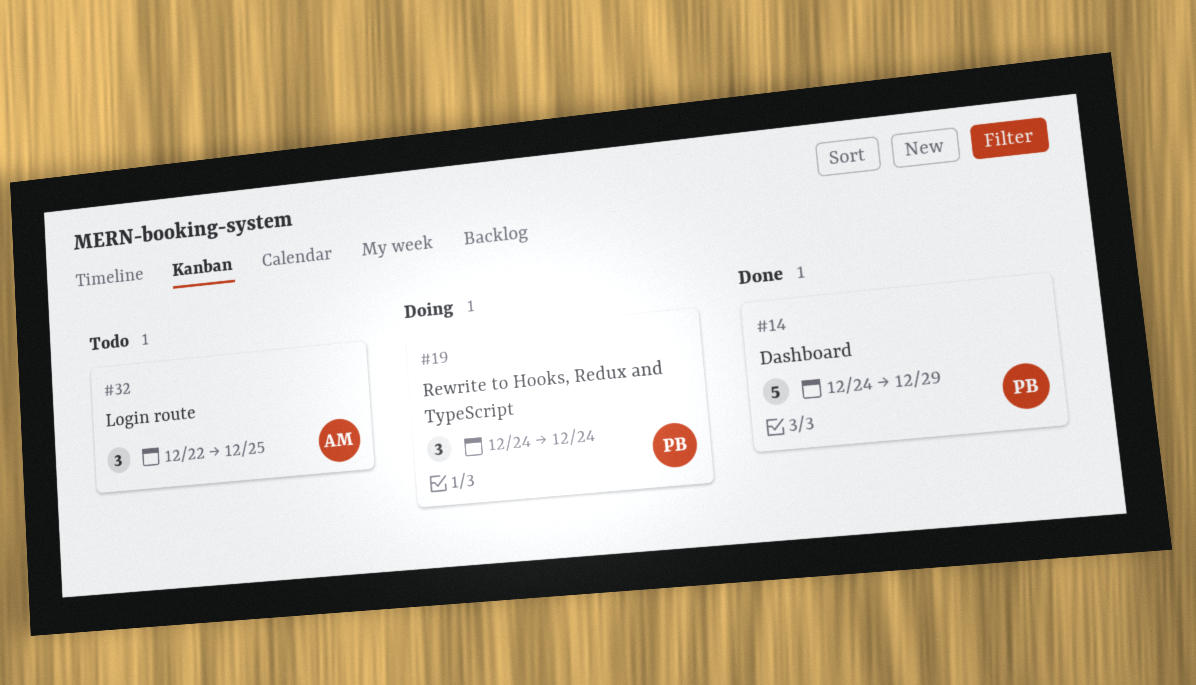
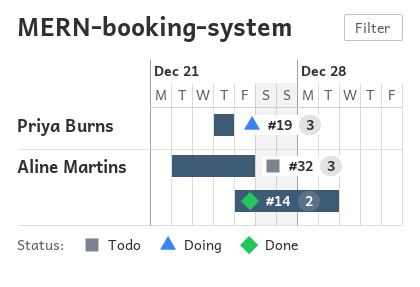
#14, owner: Priya Burns -> Aline Martins
#14, estimate: 5 -> 2
#14, start: Dec 24 -> Dec 25

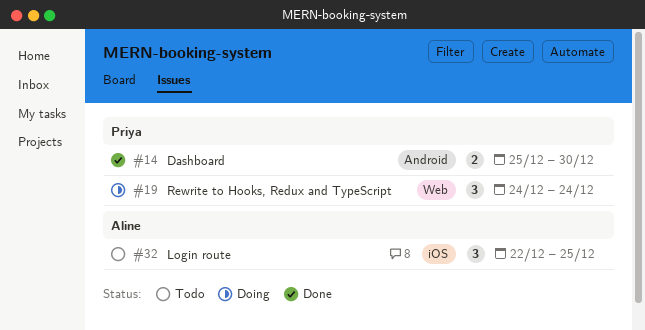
#14, owner: Aline Martins -> Priya Burns
#14, due: Dec 29 -> Dec 30

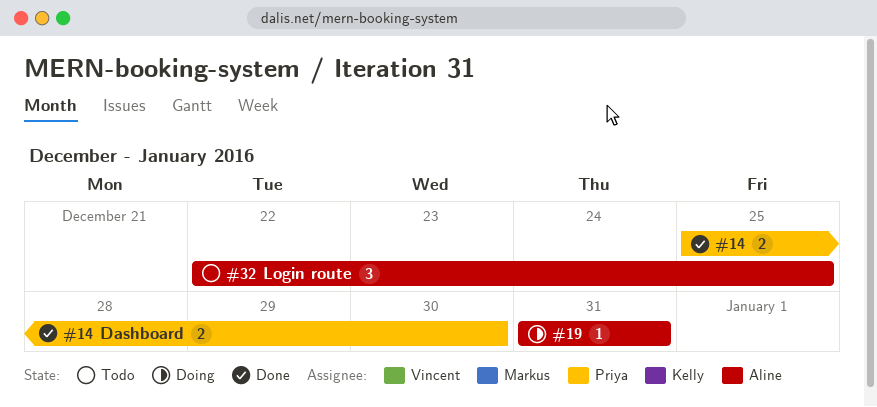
#19, owner: Priya -> Aline
#19, estimate: 3 -> 1
#19, start: Dec 24 -> Dec 31
#19, due: Dec 24 -> Dec 31

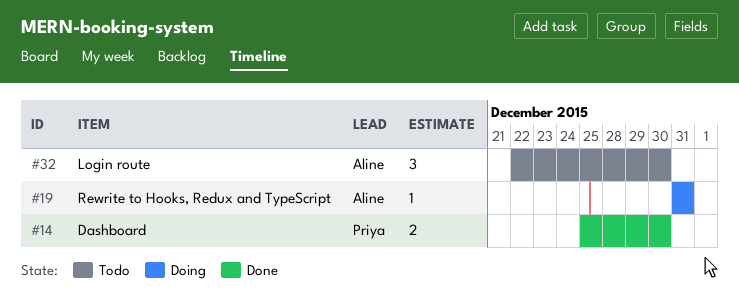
#32, due: Dec 25 -> Dec 30

